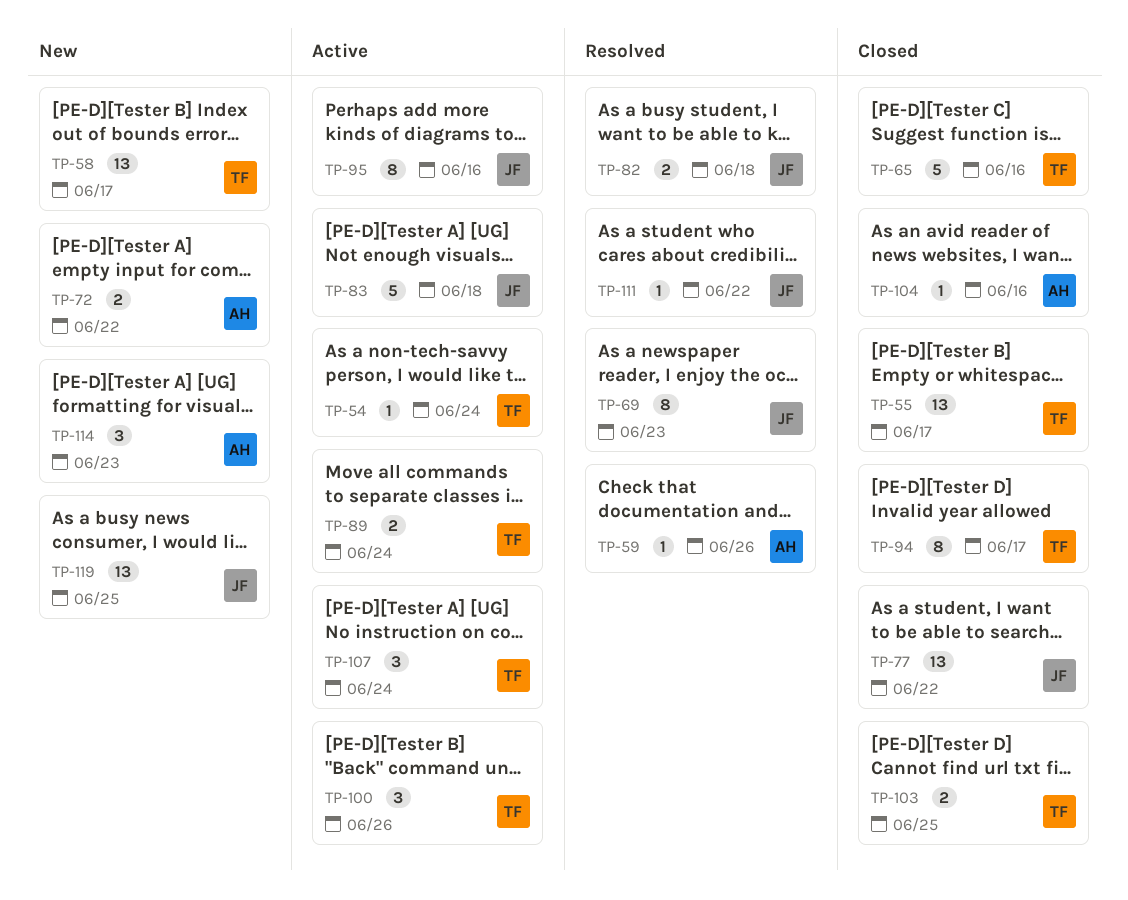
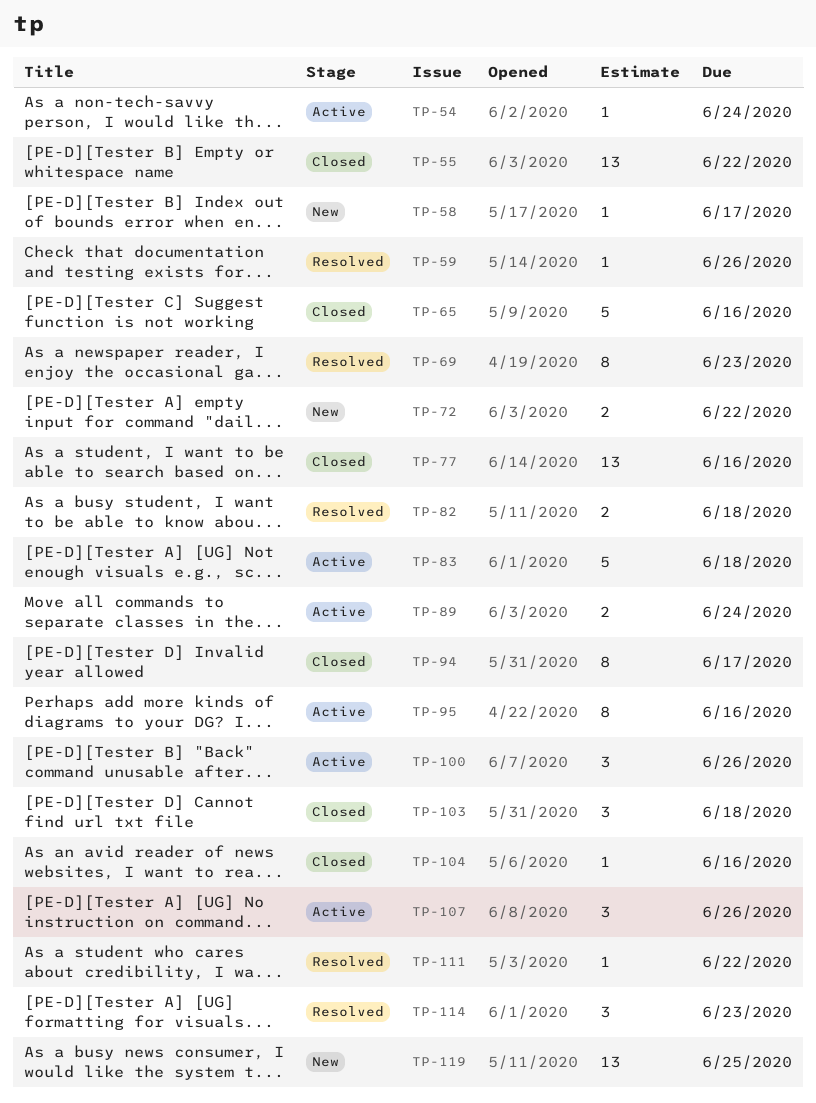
TP-55, due: Jun 17 -> Jun 22
TP-58, estimate: 13 -> 1
TP-77, due: Jun 22 -> Jun 16
TP-103, estimate: 2 -> 3
TP-103, due: Jun 25 -> Jun 18
TP-107, due: Jun 24 -> Jun 26
TP-114, status: New -> Resolved

